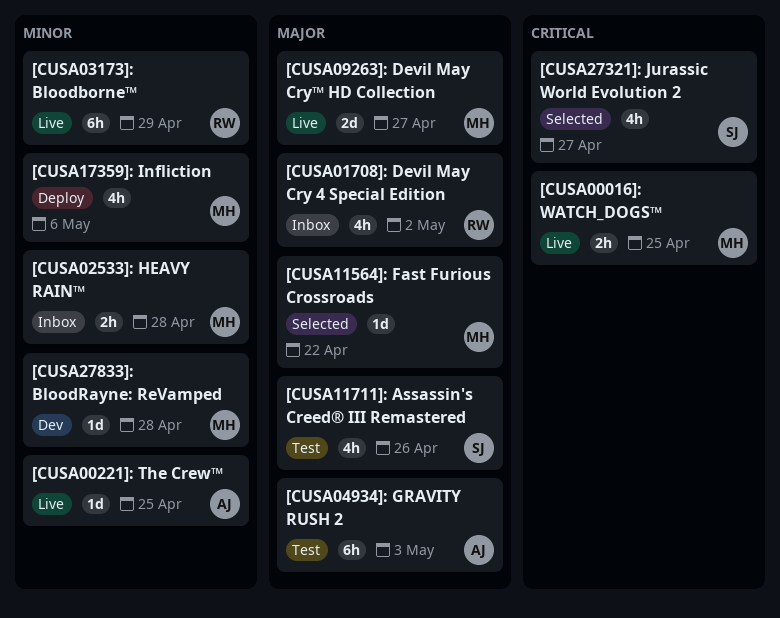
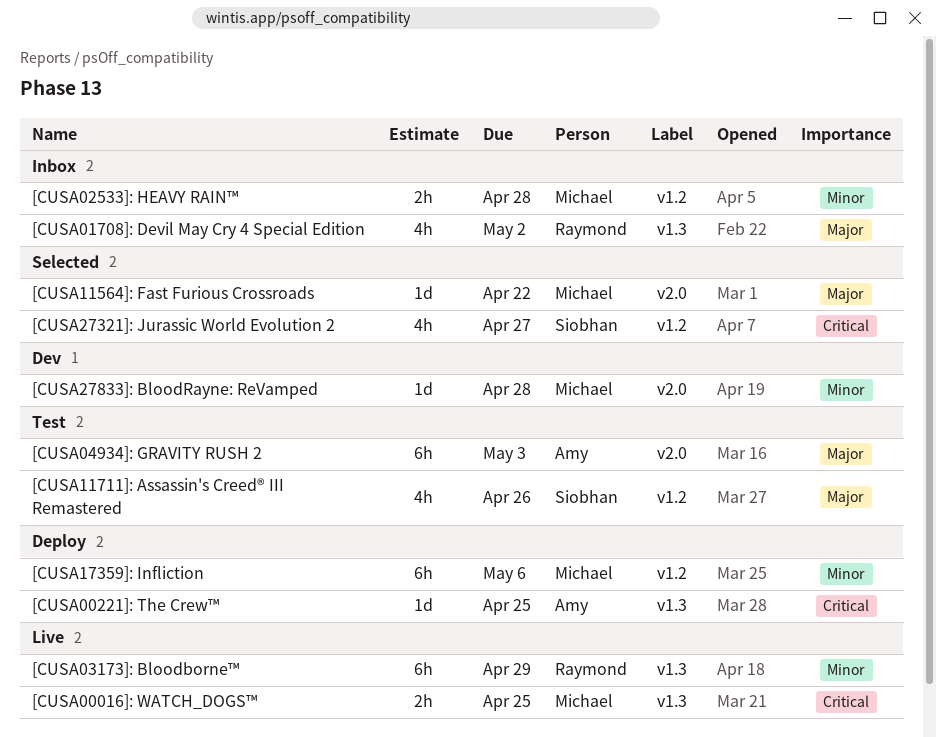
[CUSA00221]: The Crew™, status: Live -> Deploy
[CUSA00221]: The Crew™, priority: Minor -> Critical
[CUSA09263]: Devil May Cry™ HD Collection: present -> none
[CUSA17359]: Infliction, estimate: 4h -> 6h

